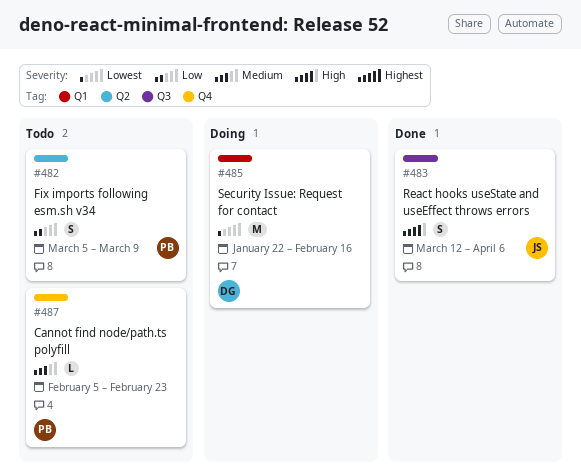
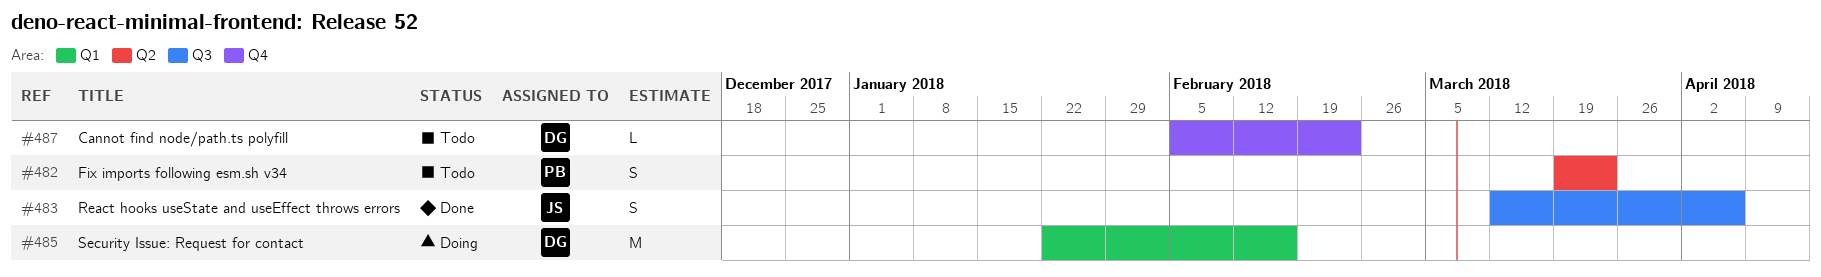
#482, start: Mar 5 -> Mar 19
#482, due: Mar 9 -> Mar 23
#487, owner: PB -> DG

